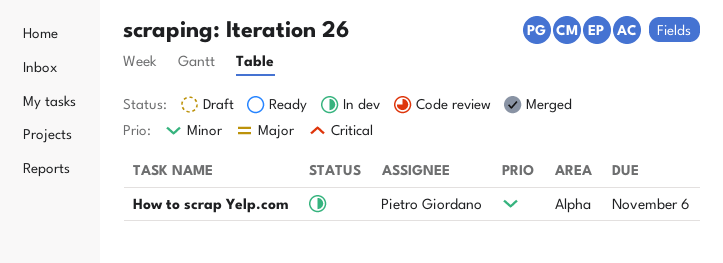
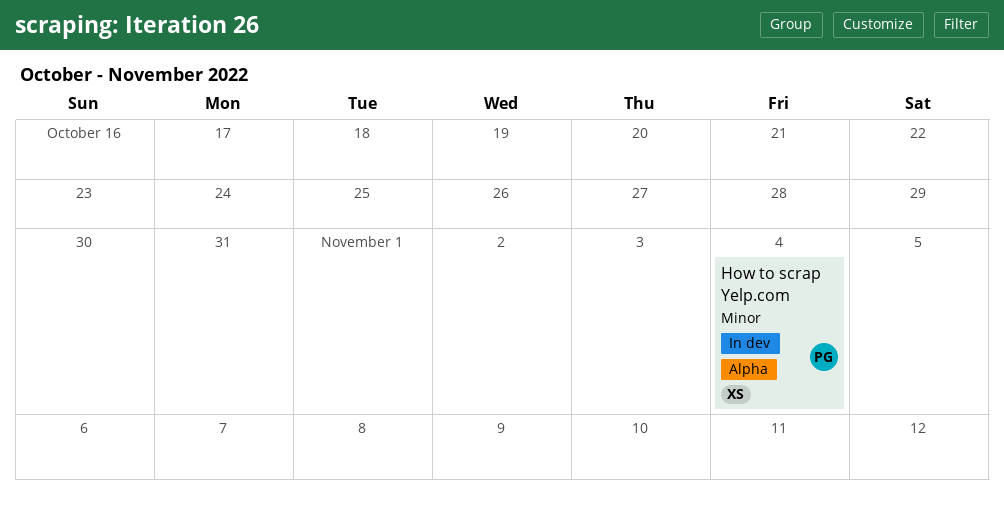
How to scrap Yelp.com, due: Nov 6 -> Nov 4

